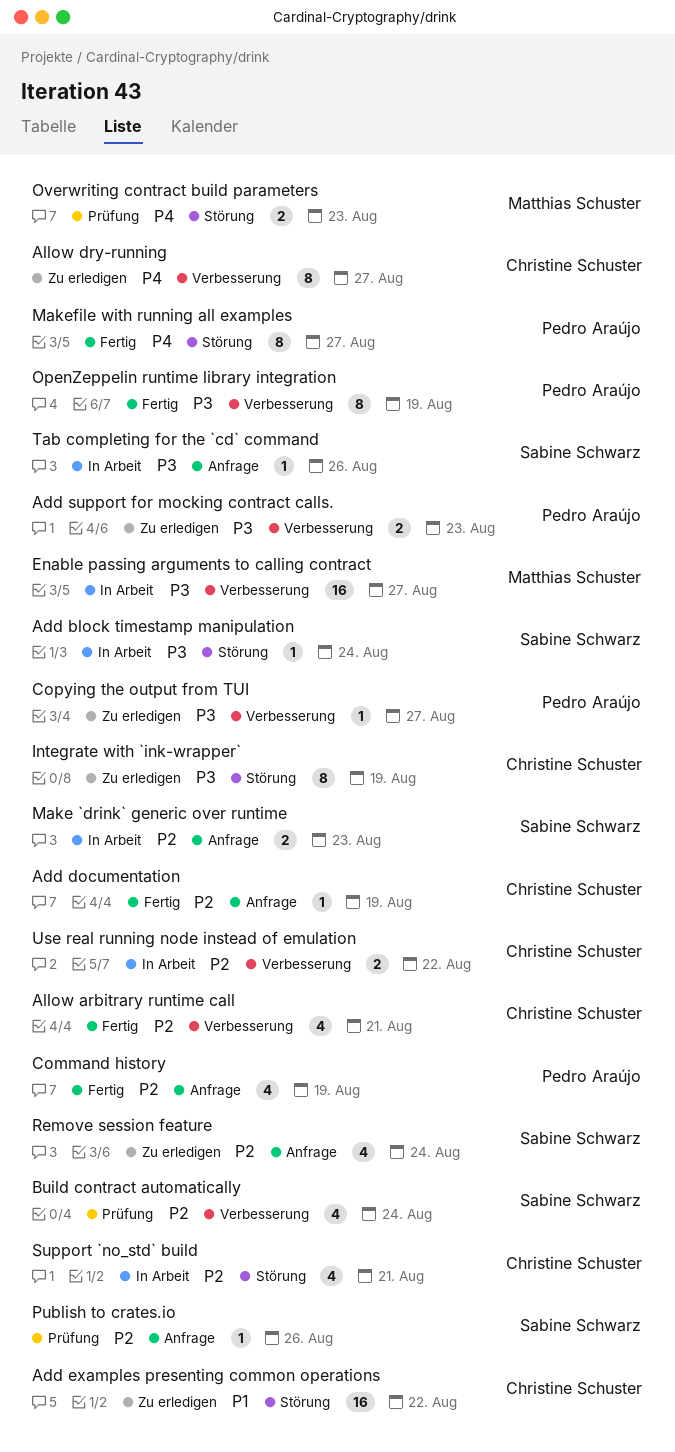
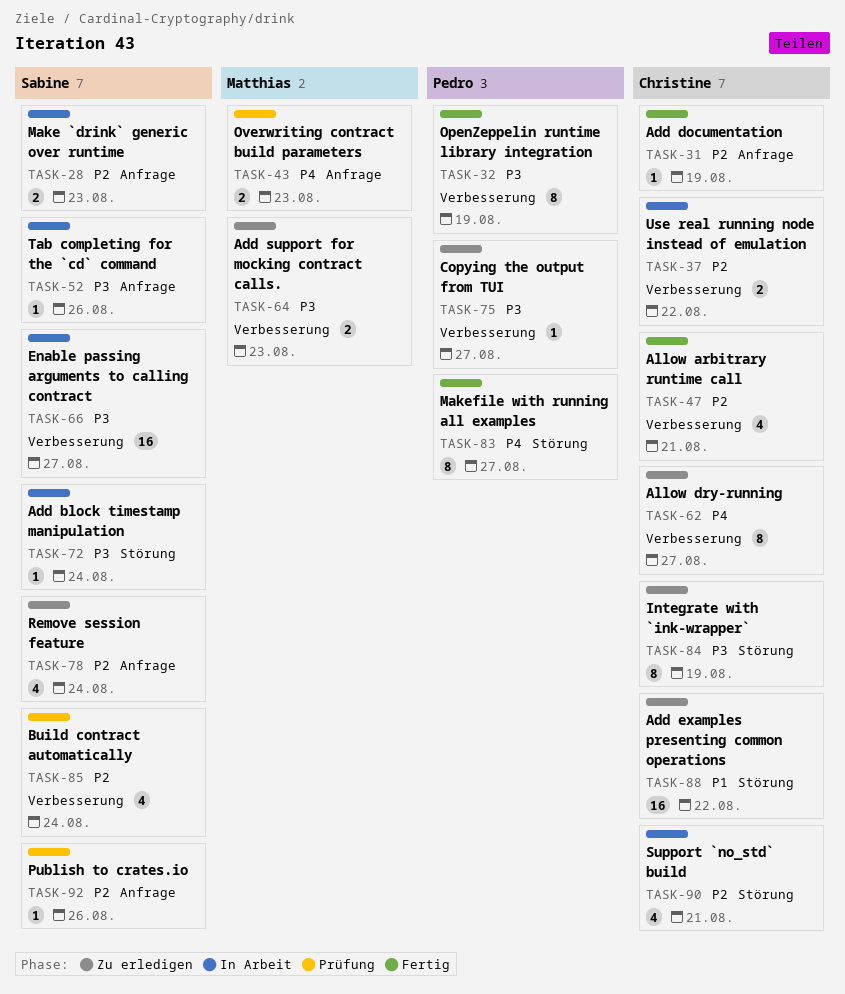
Add support for mocking contract calls., owner: Pedro Araújo -> Matthias Schuster
Command history: present -> none
Enable passing arguments to calling contract, owner: Matthias Schuster -> Sabine Schwarz
Overwriting contract build parameters, label: Störung -> Anfrage

